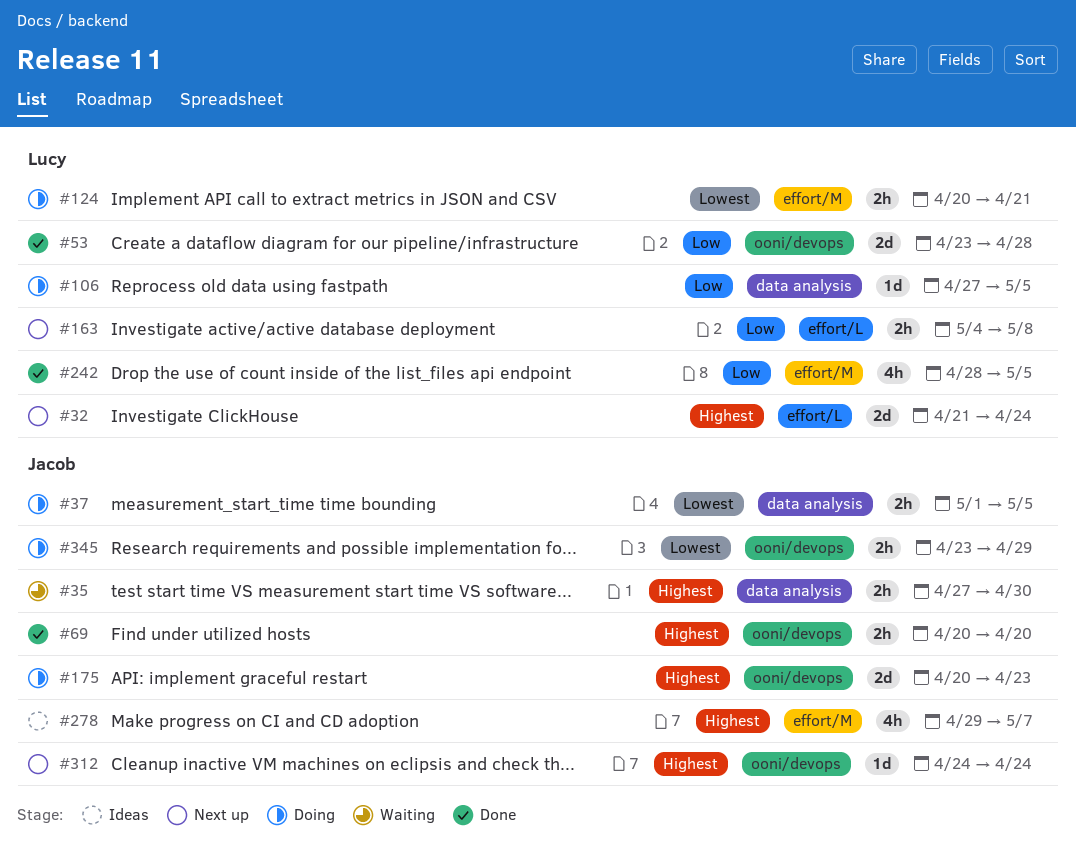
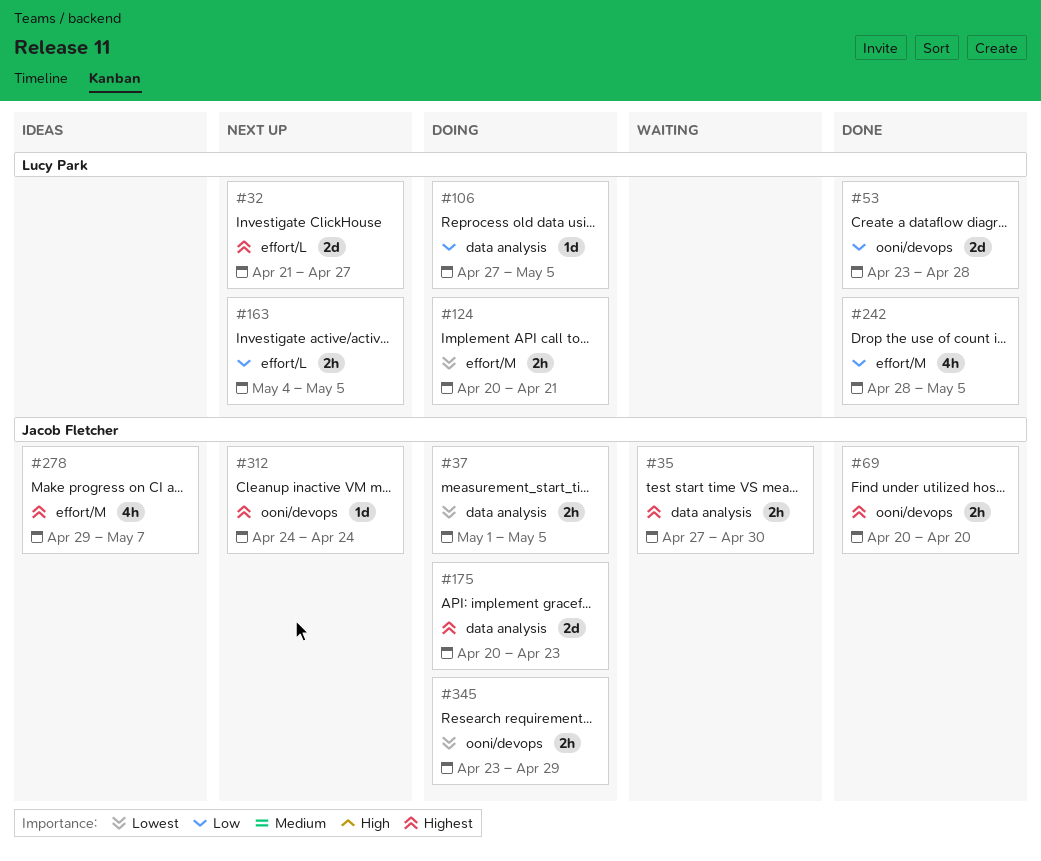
#32, due: Apr 24 -> Apr 27
#163, due: May 8 -> May 5
#175, label: ooni/devops -> data analysis

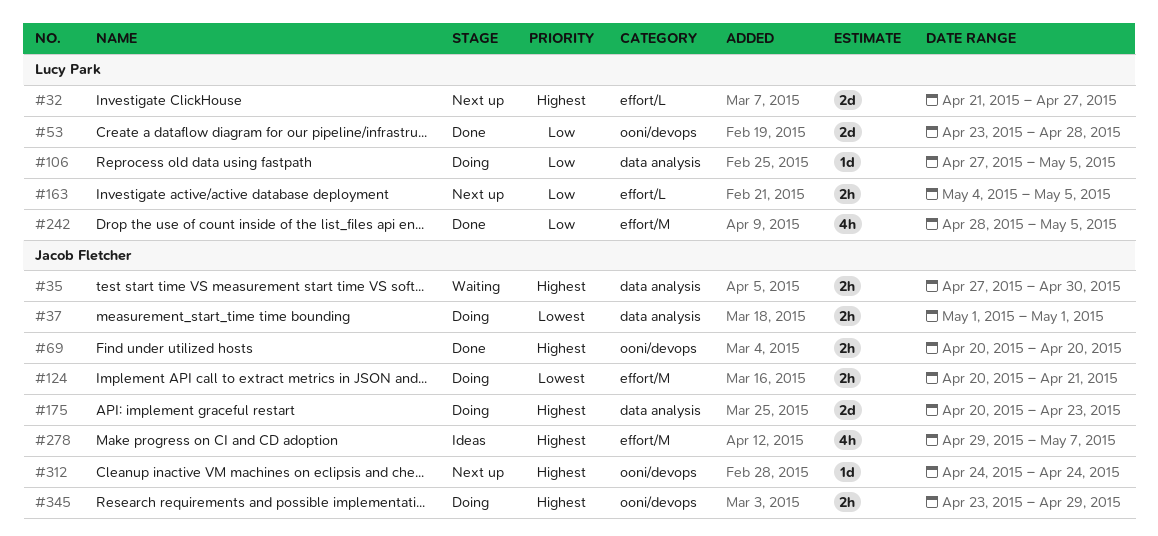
#37, due: May 5 -> May 1
#124, owner: Lucy Park -> Jacob Fletcher
#345, priority: Lowest -> Highest

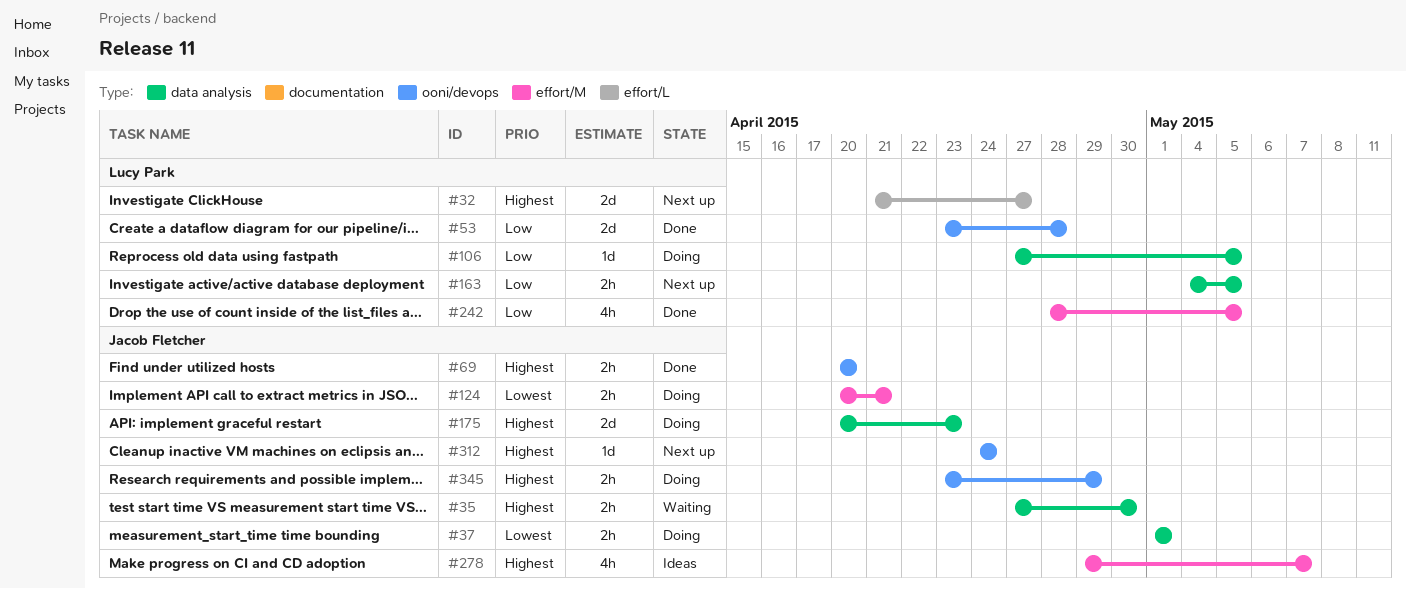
#163, label: effort/L -> data analysis

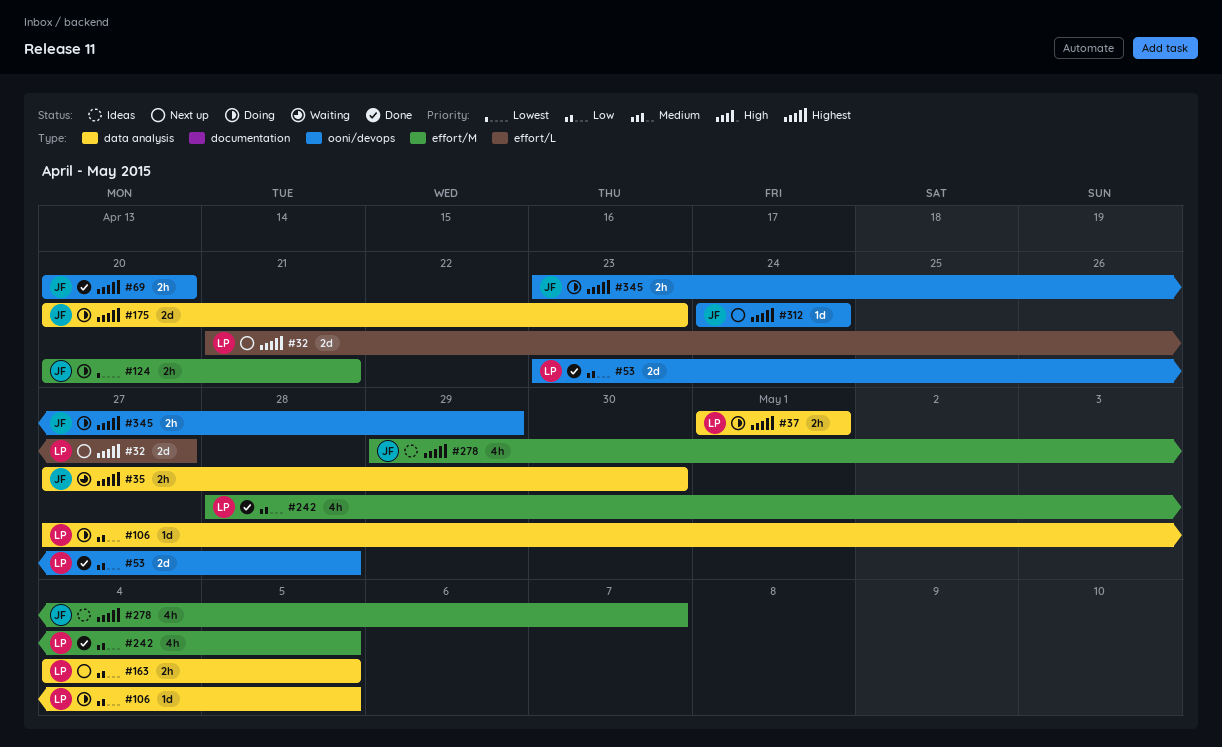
#37, owner: Jacob Fletcher -> Lucy Park
#37, priority: Lowest -> Highest

